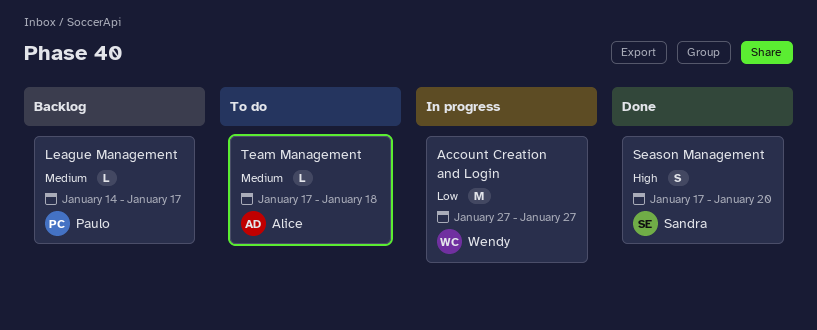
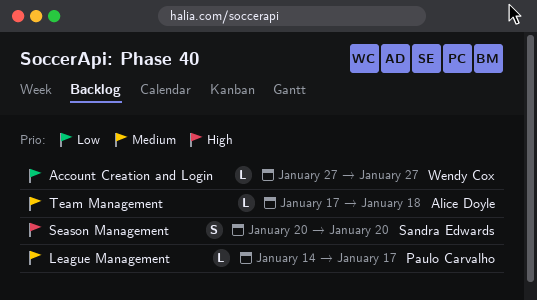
Account Creation and Login, estimate: M -> L
Season Management, start: Jan 17 -> Jan 20

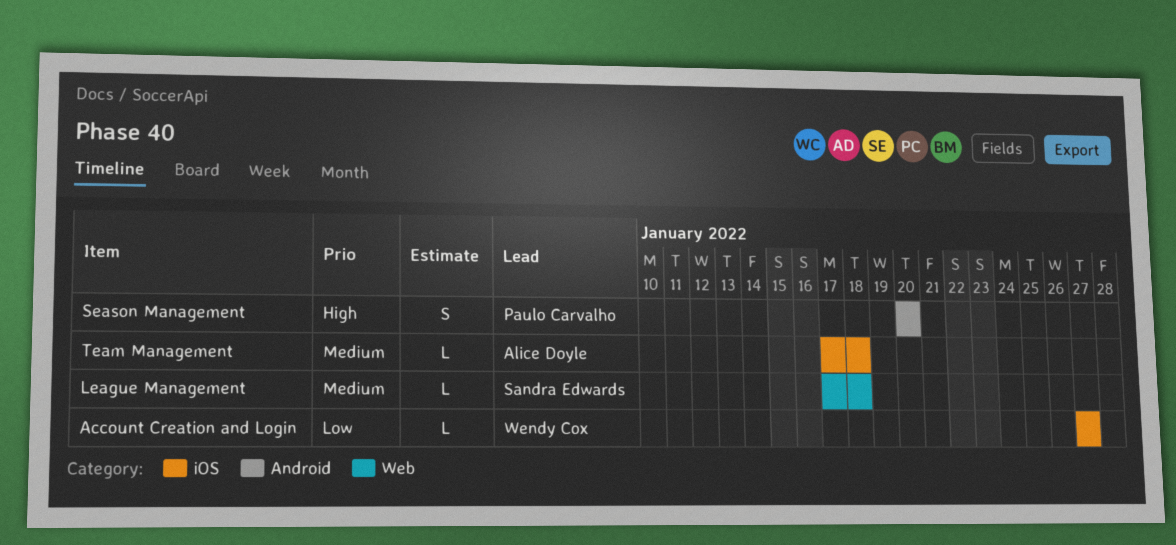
League Management, owner: Paulo Carvalho -> Sandra Edwards
League Management, start: Jan 14 -> Jan 17
League Management, due: Jan 17 -> Jan 18
Season Management, owner: Sandra Edwards -> Paulo Carvalho

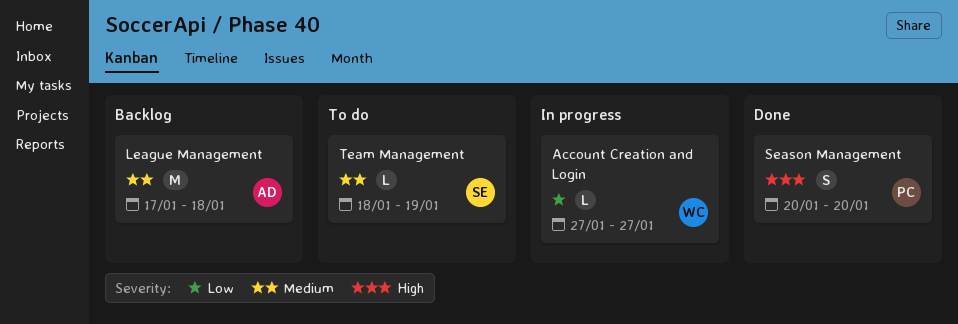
League Management, owner: Sandra Edwards -> Alice Doyle
League Management, estimate: L -> M
Team Management, owner: Alice Doyle -> Sandra Edwards
Team Management, start: Jan 17 -> Jan 18
Team Management, due: Jan 18 -> Jan 19

